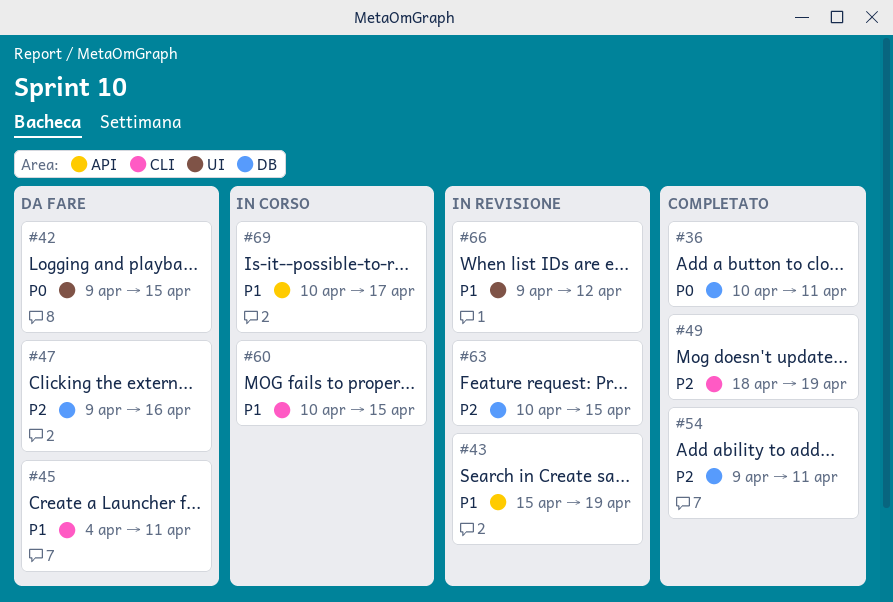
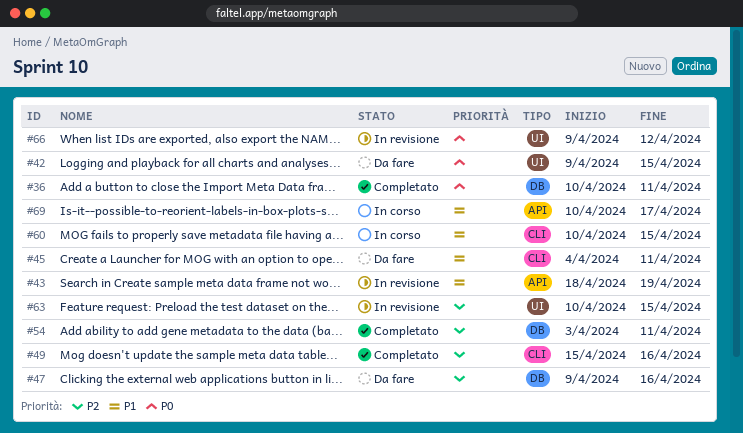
#43, start: Apr 15 -> Apr 18
#49, start: Apr 18 -> Apr 15
#49, due: Apr 19 -> Apr 16
#54, start: Apr 9 -> Apr 3
#63, label: DB -> UI
#66, priority: P1 -> P0

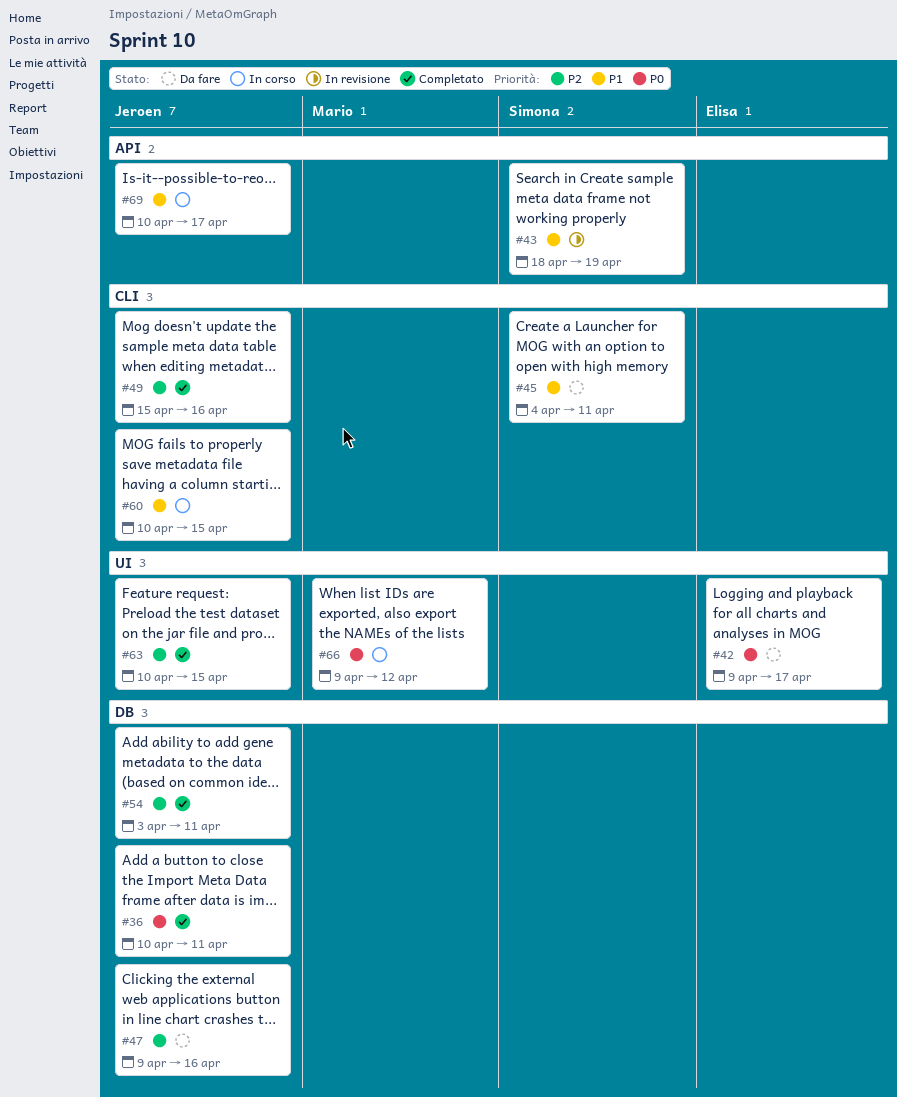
#42, due: Apr 15 -> Apr 17
#63, status: In revisione -> Completato
#66, status: In revisione -> In corso

